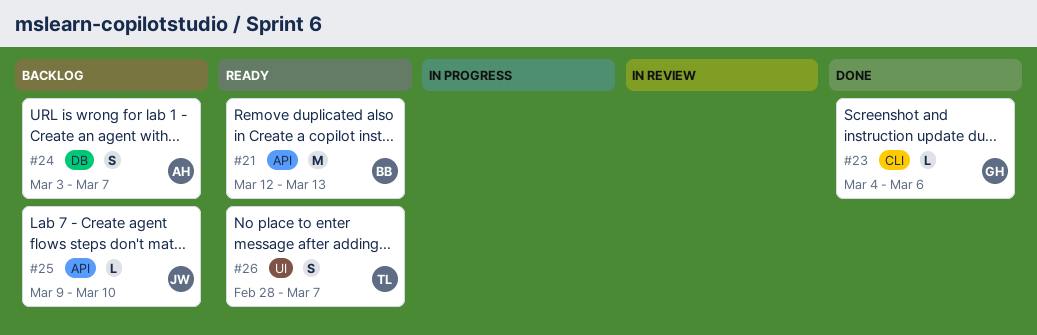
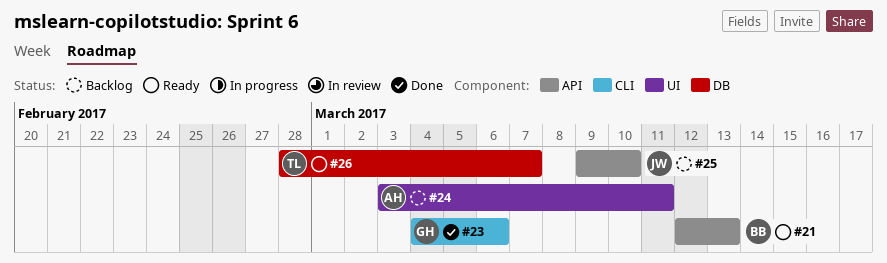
#24, label: DB -> UI
#24, due: Mar 7 -> Mar 11
#26, label: UI -> DB

